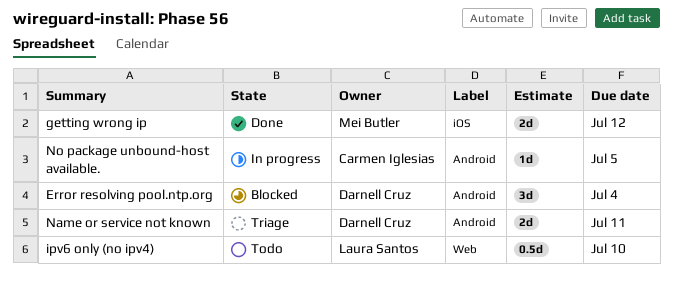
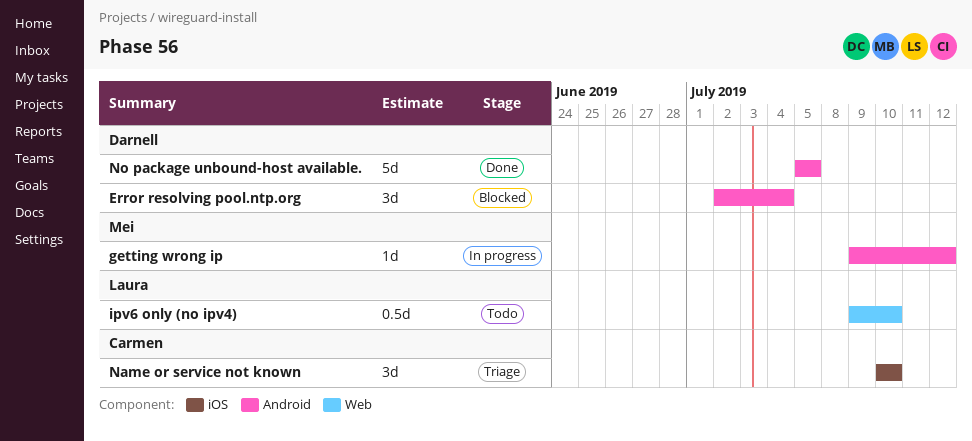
getting wrong ip, status: Done -> In progress
getting wrong ip, label: iOS -> Android
getting wrong ip, estimate: 2d -> 1d
Name or service not known, owner: Darnell Cruz -> Carmen Iglesias
Name or service not known, label: Android -> iOS
Name or service not known, estimate: 2d -> 3d
Name or service not known, due: Jul 11 -> Jul 10
No package unbound-host available., status: In progress -> Done
No package unbound-host available., owner: Carmen Iglesias -> Darnell Cruz
No package unbound-host available., estimate: 1d -> 5d

